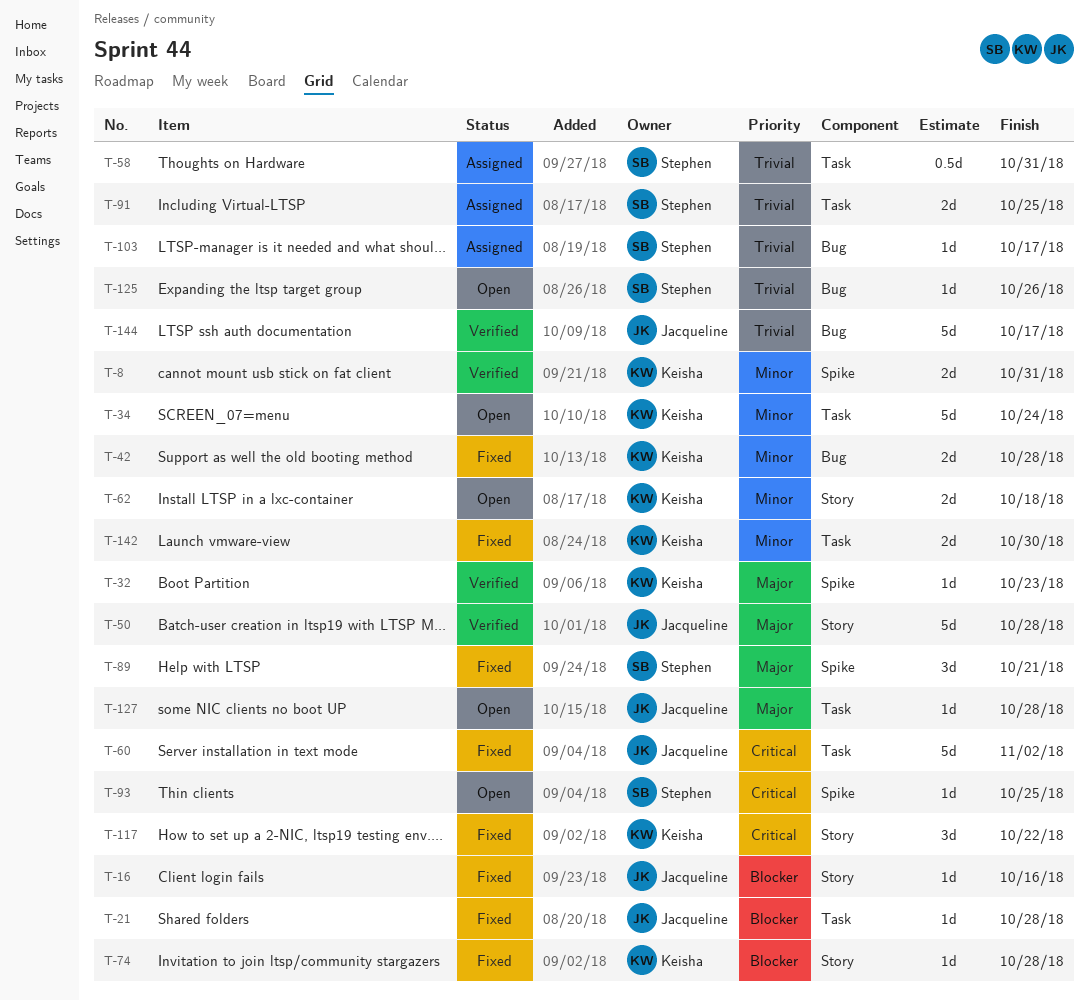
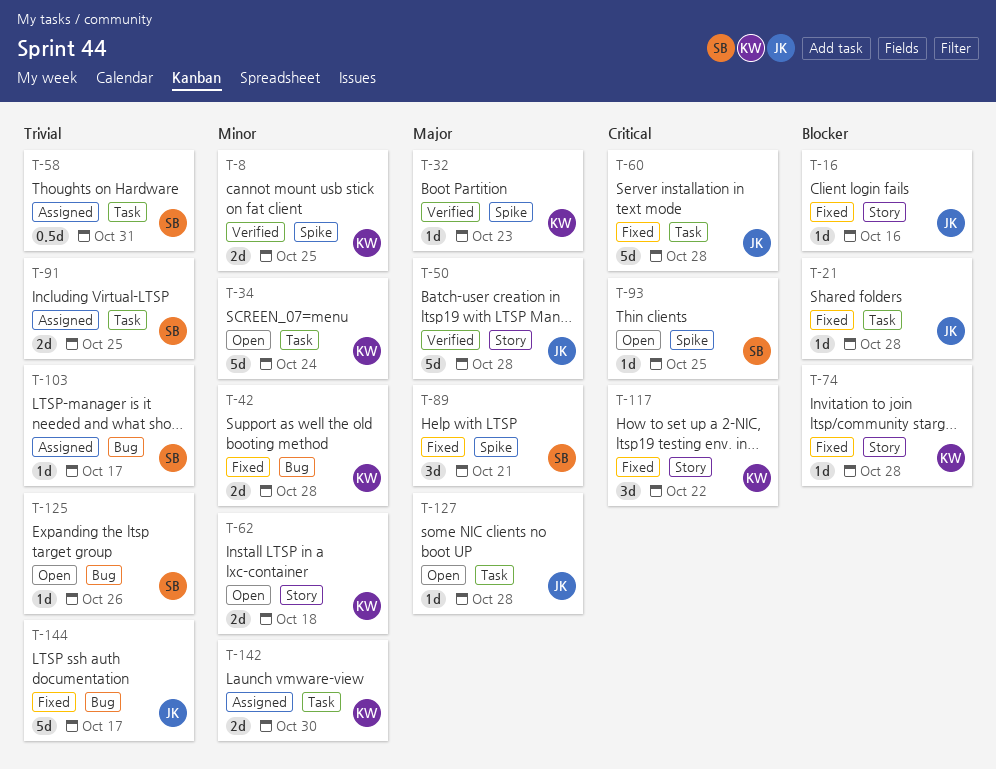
T-8, due: Oct 31 -> Oct 25
T-60, due: Nov 2 -> Oct 28
T-142, status: Fixed -> Assigned
T-144, status: Verified -> Fixed

